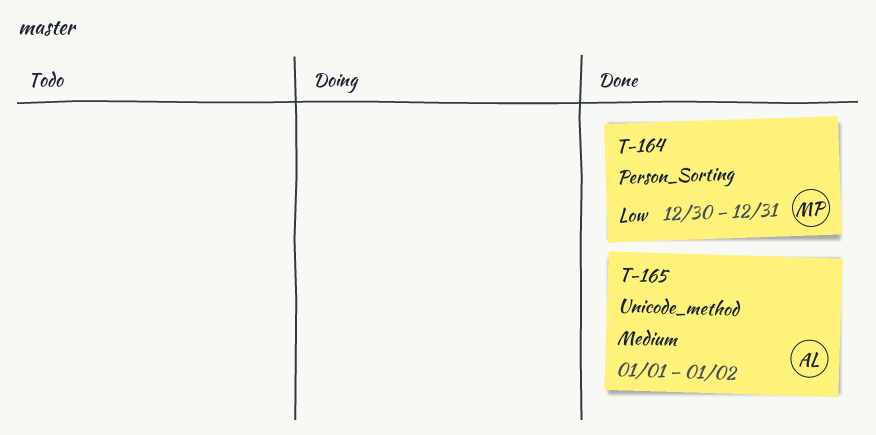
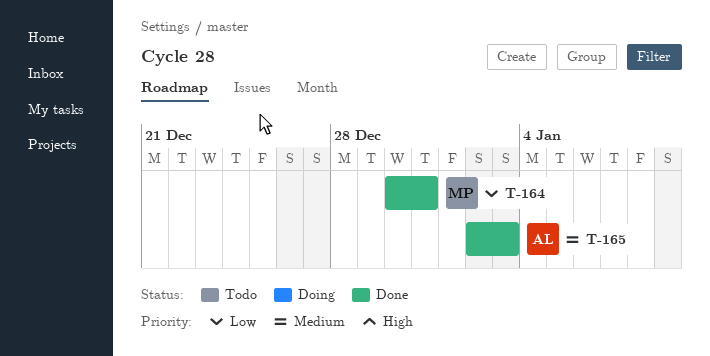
T-165, start: Jan 1 -> Jan 2
T-165, due: Jan 2 -> Jan 3

